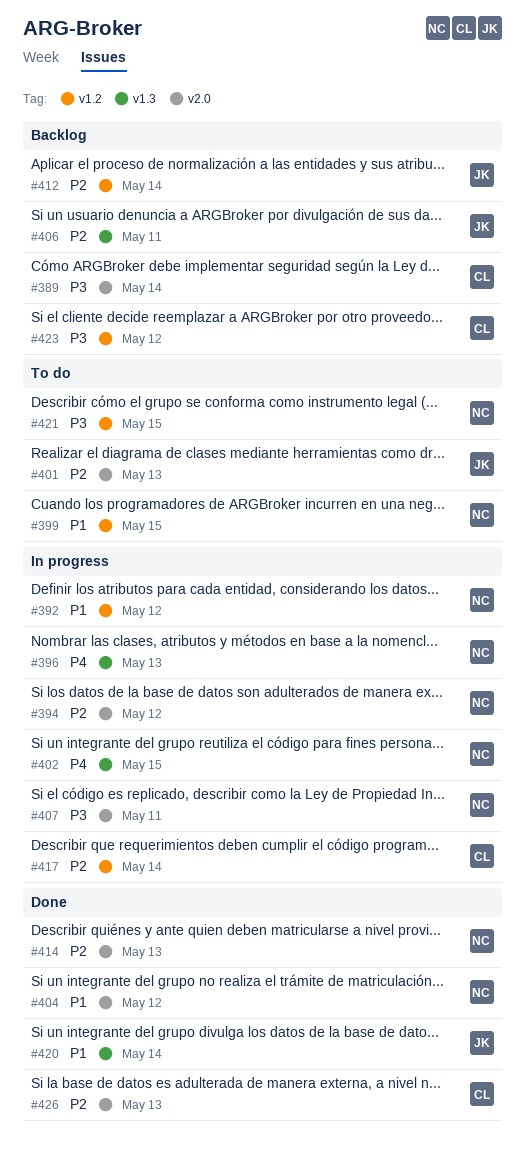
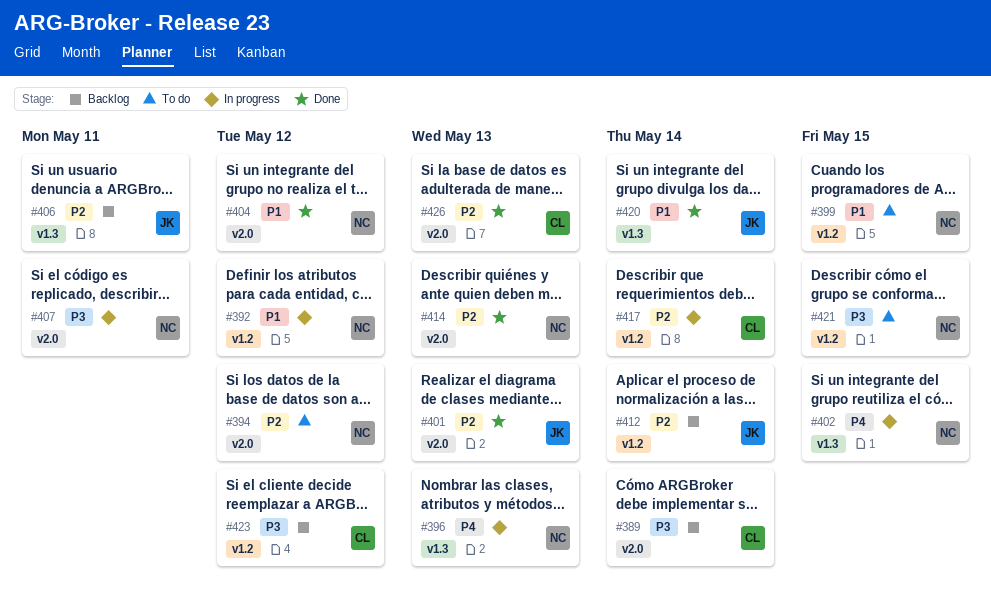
#394, status: In progress -> To do
#401, status: To do -> Done

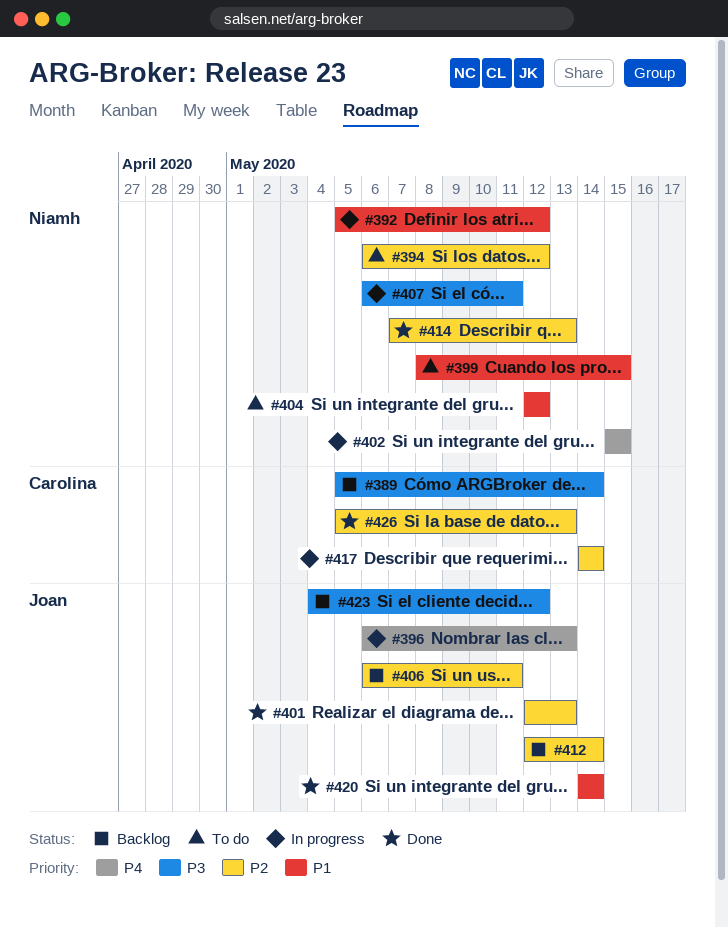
#396, owner: Niamh -> Joan
#404, status: Done -> To do
#421: present -> none
#423, owner: Carolina -> Joan

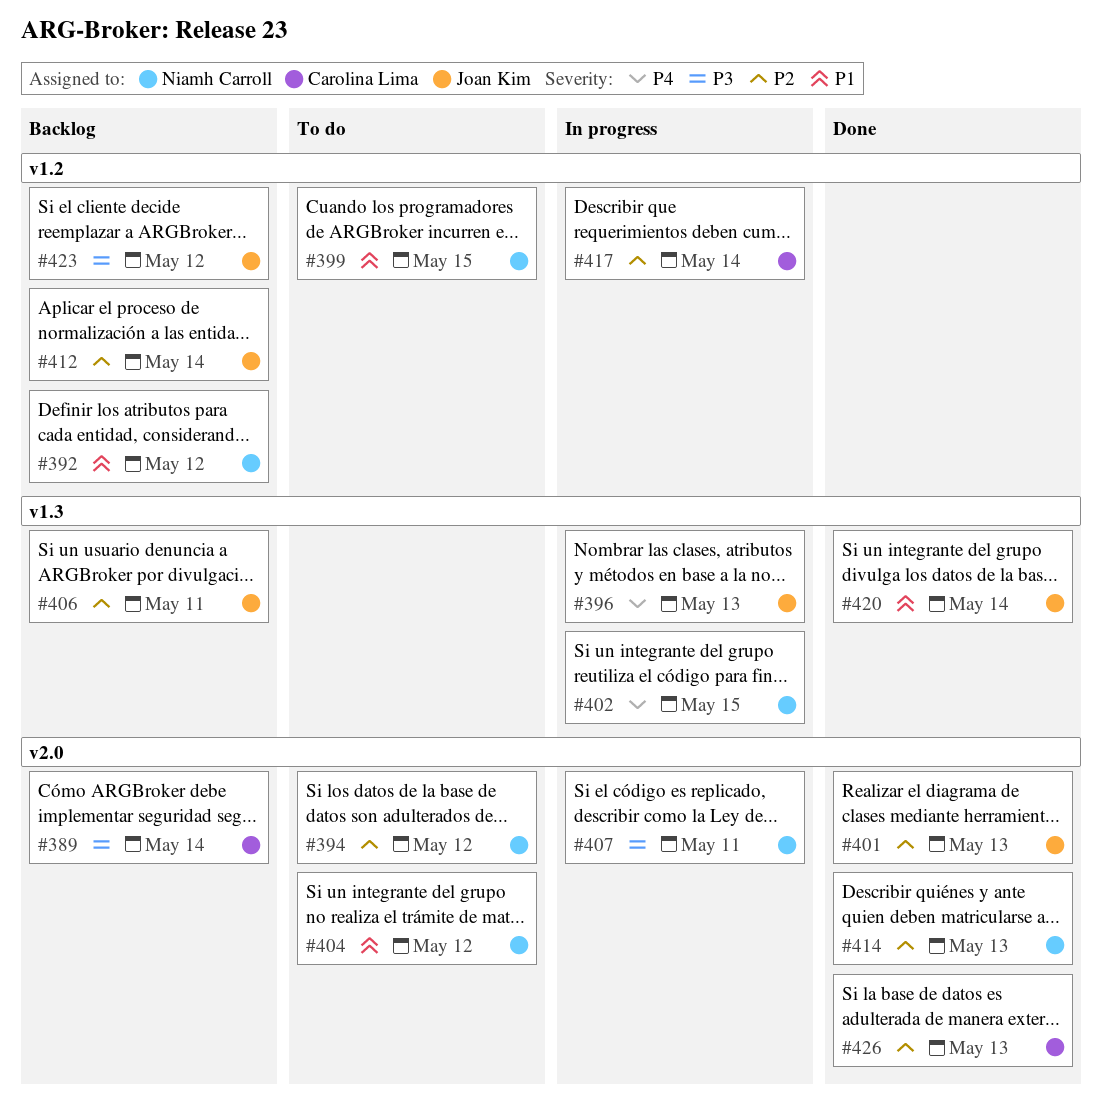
#392, status: In progress -> Backlog

